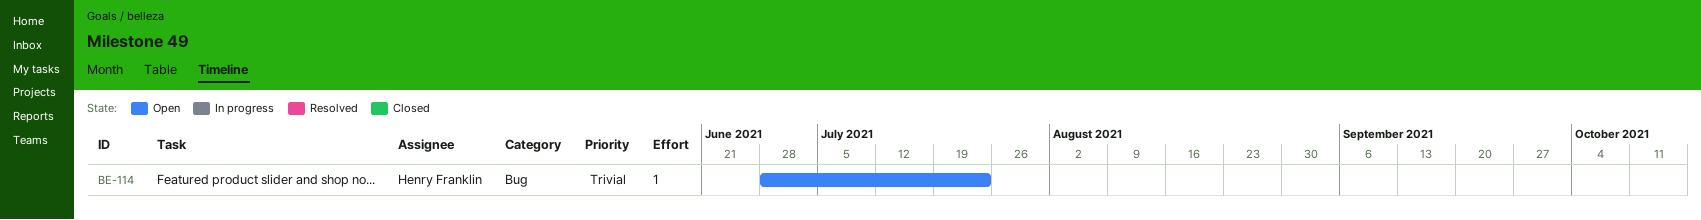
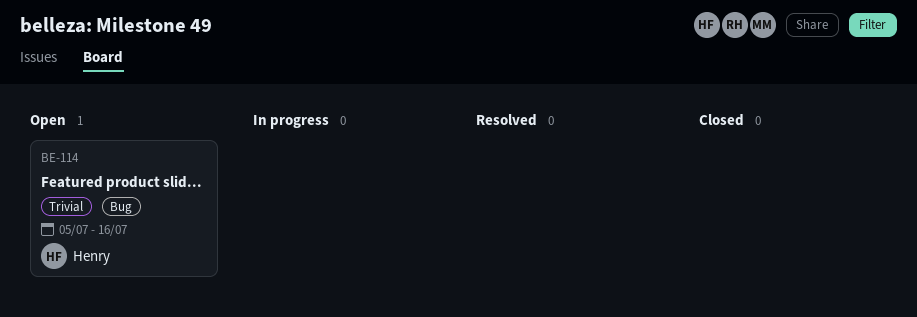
BE-114, start: Jun 28 -> Jul 5
BE-114, due: Jul 23 -> Jul 16

